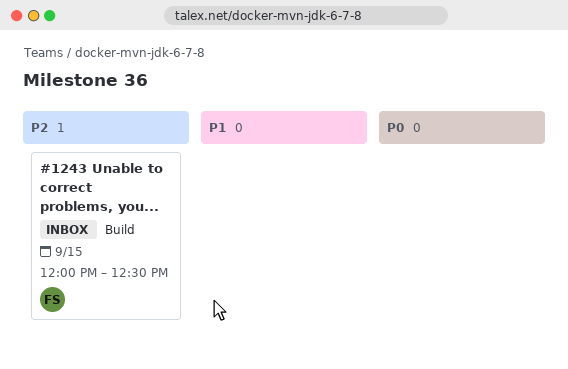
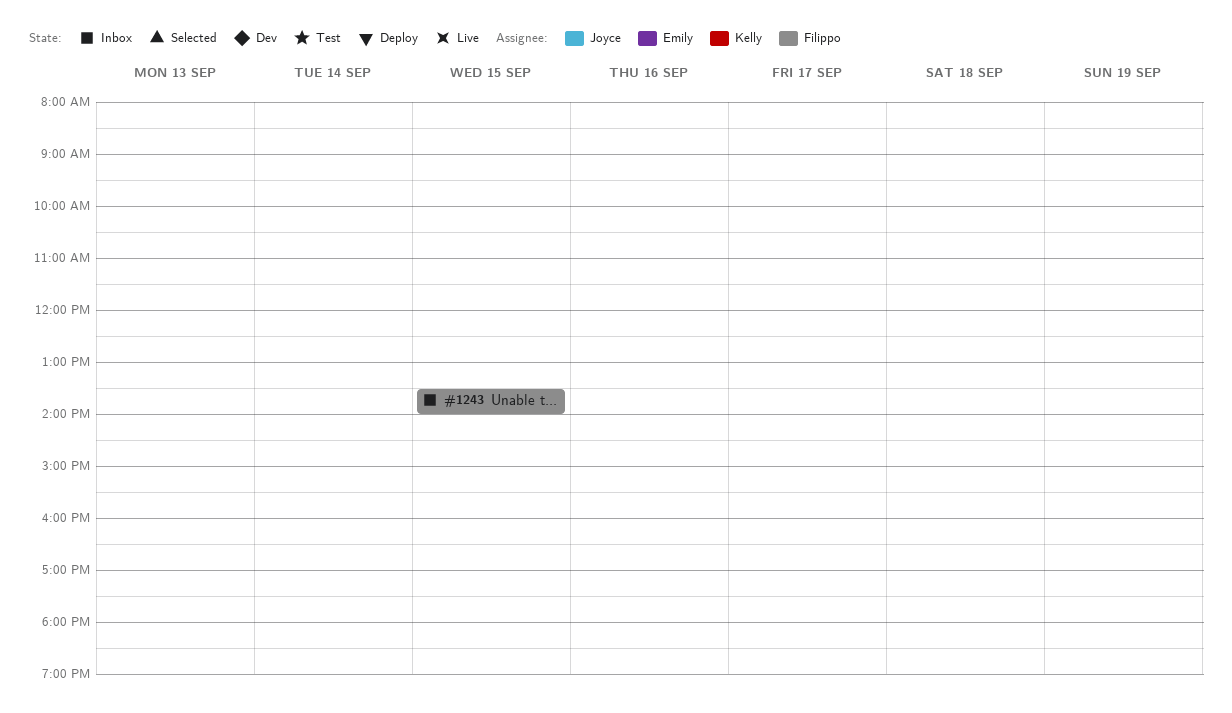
#1243, begins: 12:00 -> 13:30
#1243, ends: 12:30 -> 14:00

